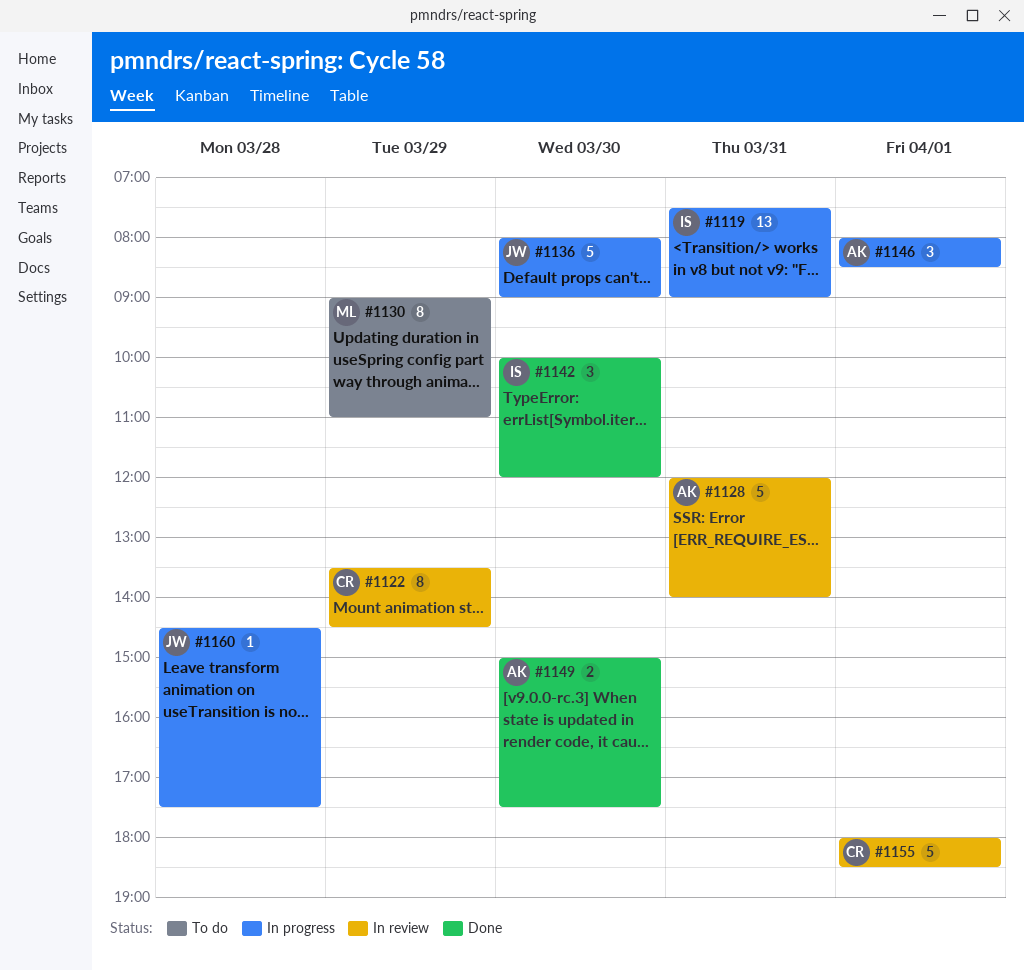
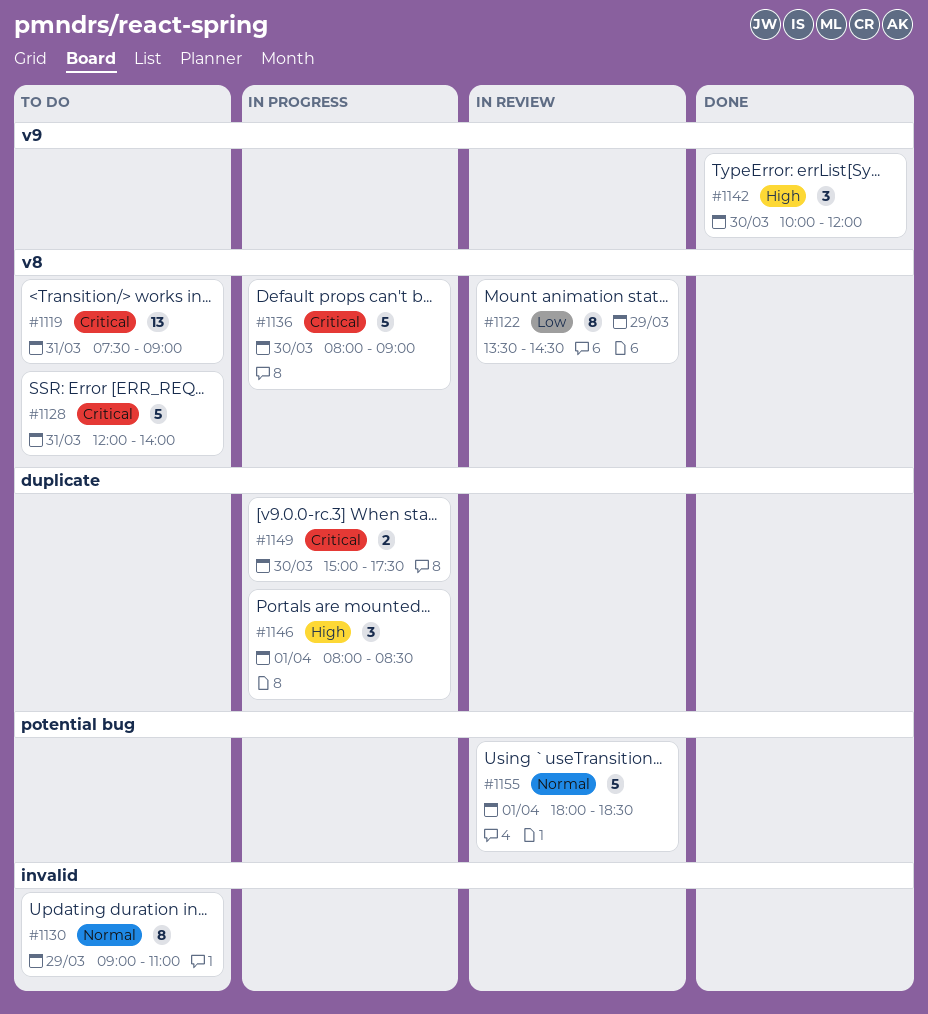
#1119, status: In progress -> To do
#1128, status: In review -> To do
#1149, status: Done -> In progress
#1160: present -> none

